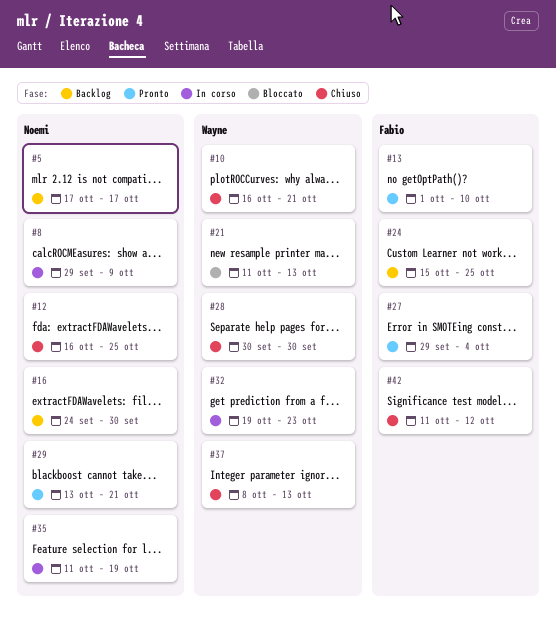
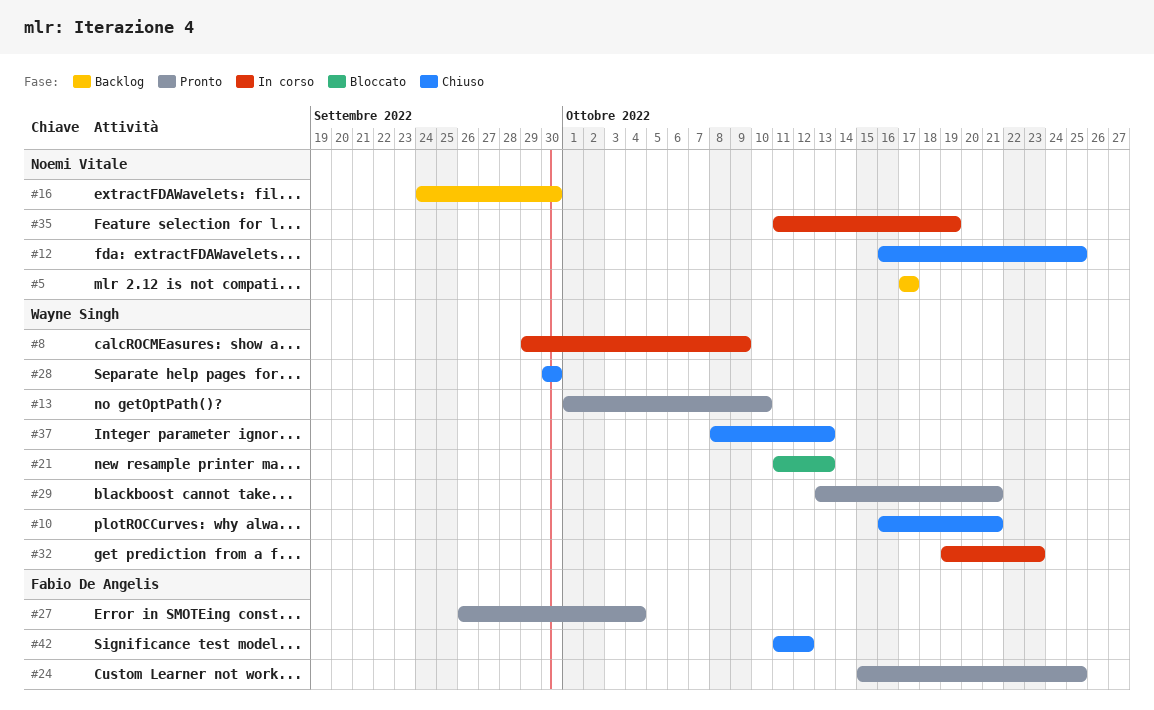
#8, owner: Noemi Vitale -> Wayne Singh
#13, owner: Fabio De Angelis -> Wayne Singh
#24, status: Backlog -> Pronto
#27, start: Sep 29 -> Sep 26
#29, owner: Noemi Vitale -> Wayne Singh

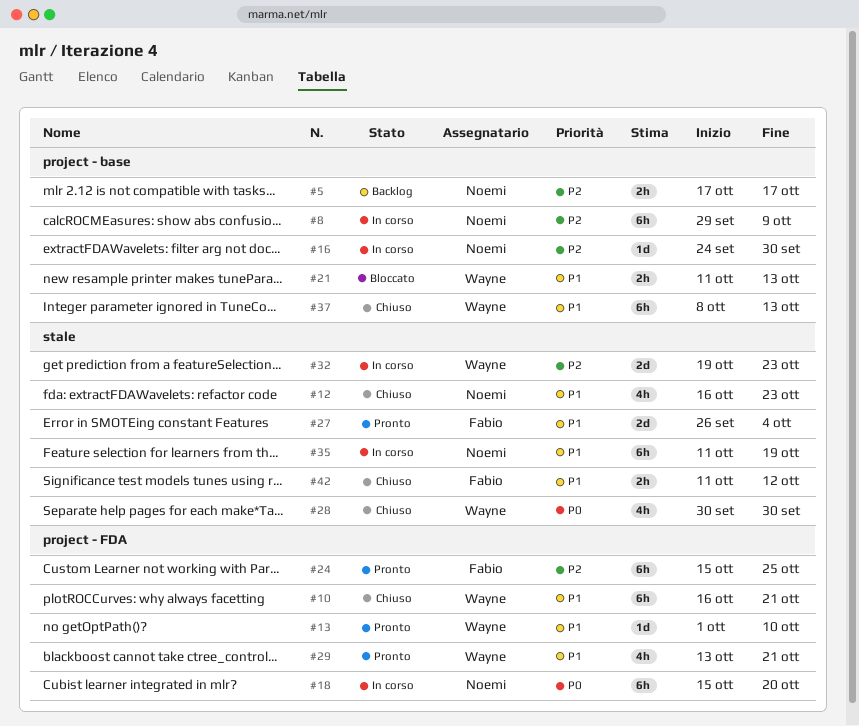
#8, owner: Wayne Singh -> Noemi Vitale
#12, due: Oct 25 -> Oct 23
#16, status: Backlog -> In corso
#18: none -> present

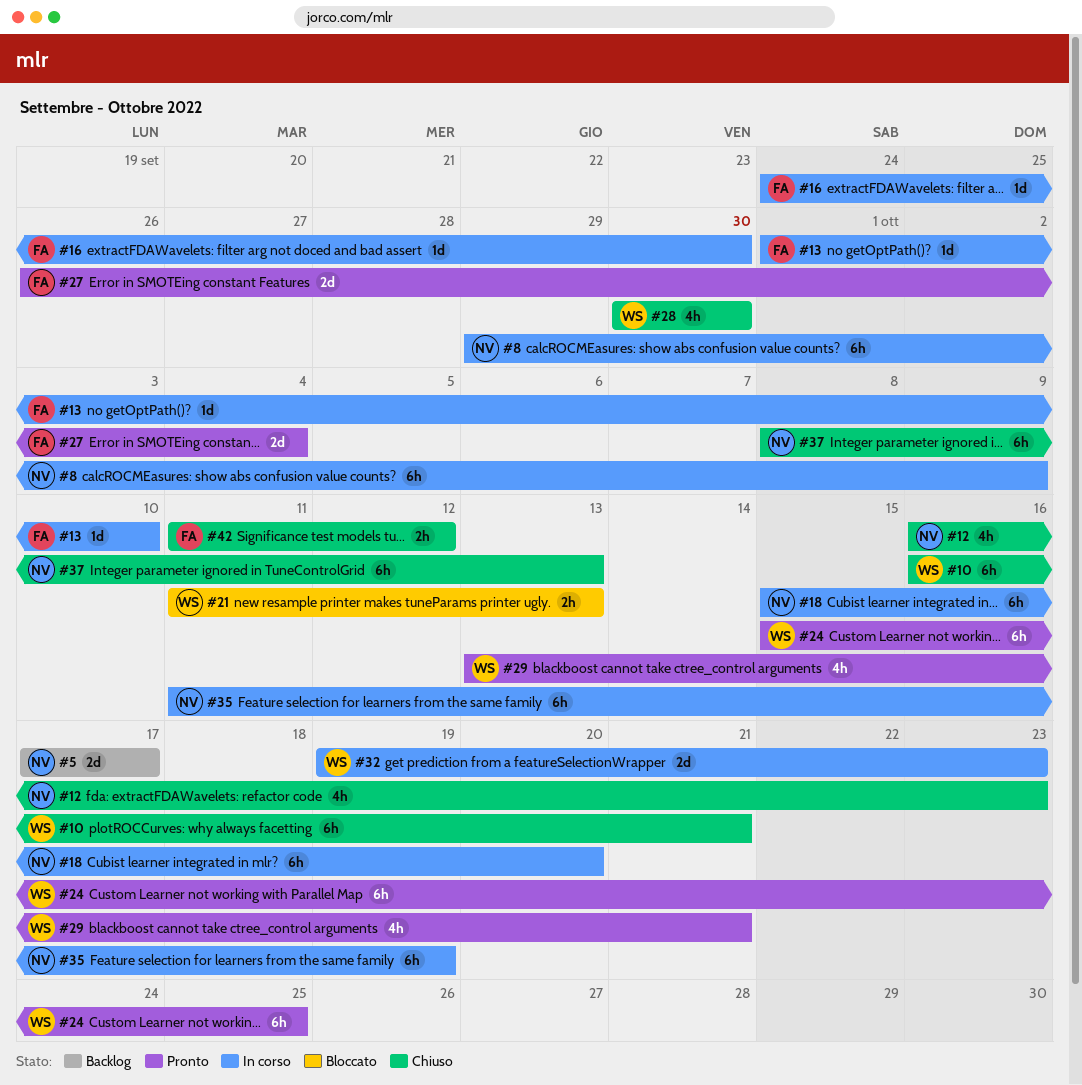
#5, estimate: 2h -> 2d
#13, status: Pronto -> In corso
#13, owner: Wayne -> Fabio
#16, owner: Noemi -> Fabio
#24, owner: Fabio -> Wayne
#37, owner: Wayne -> Noemi

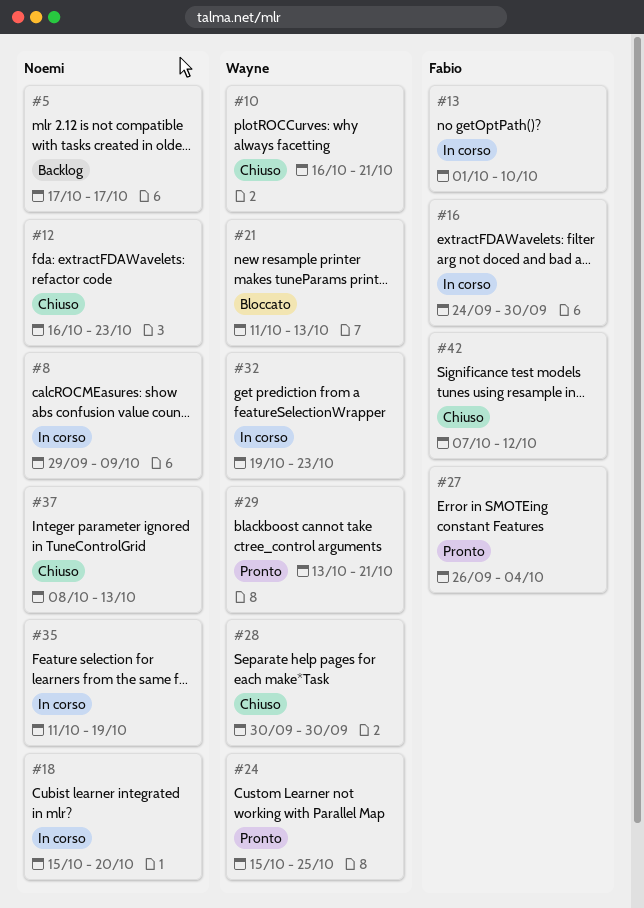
#42, start: Oct 11 -> Oct 7

